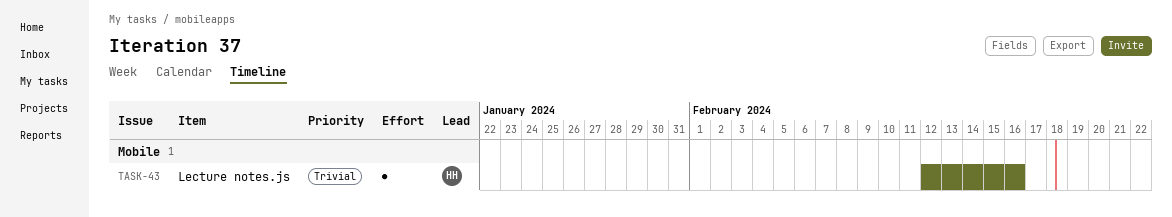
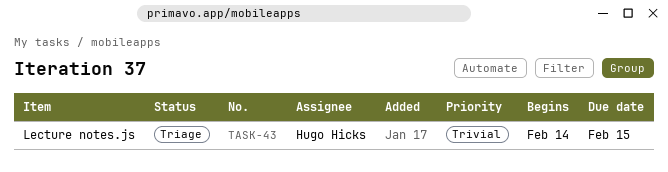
TASK-43, start: Feb 12 -> Feb 14
TASK-43, due: Feb 16 -> Feb 15

